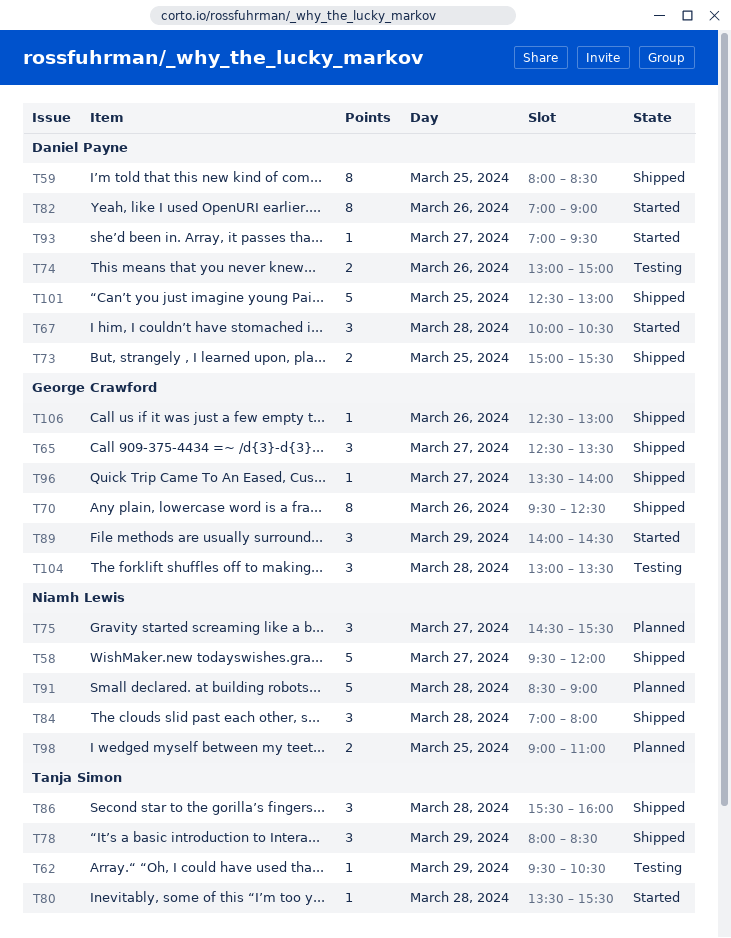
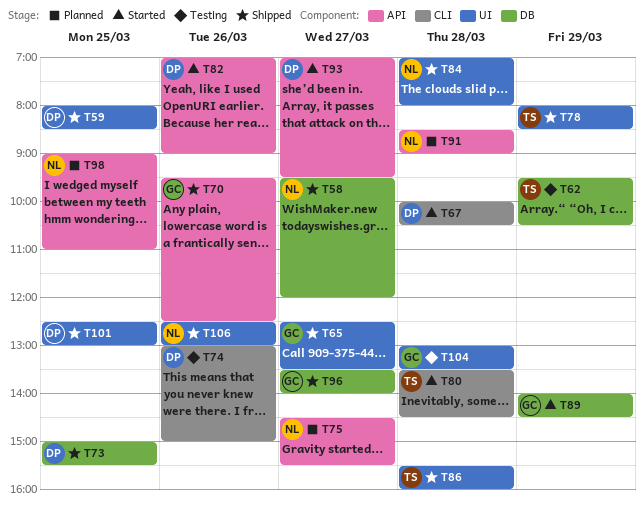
T80, ends: 15:30 -> 14:30
T106, owner: George Crawford -> Niamh Lewis

